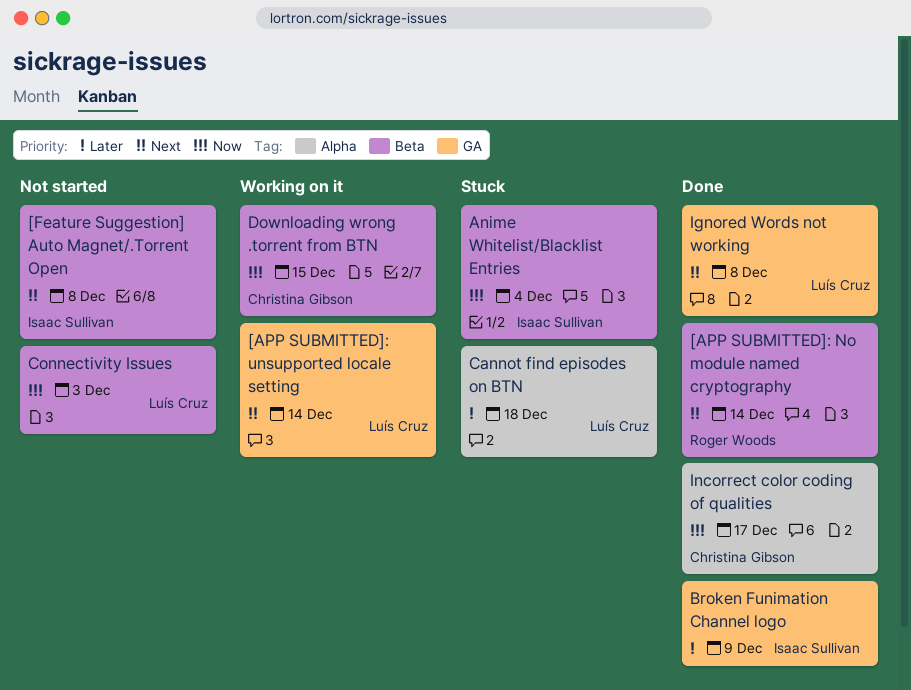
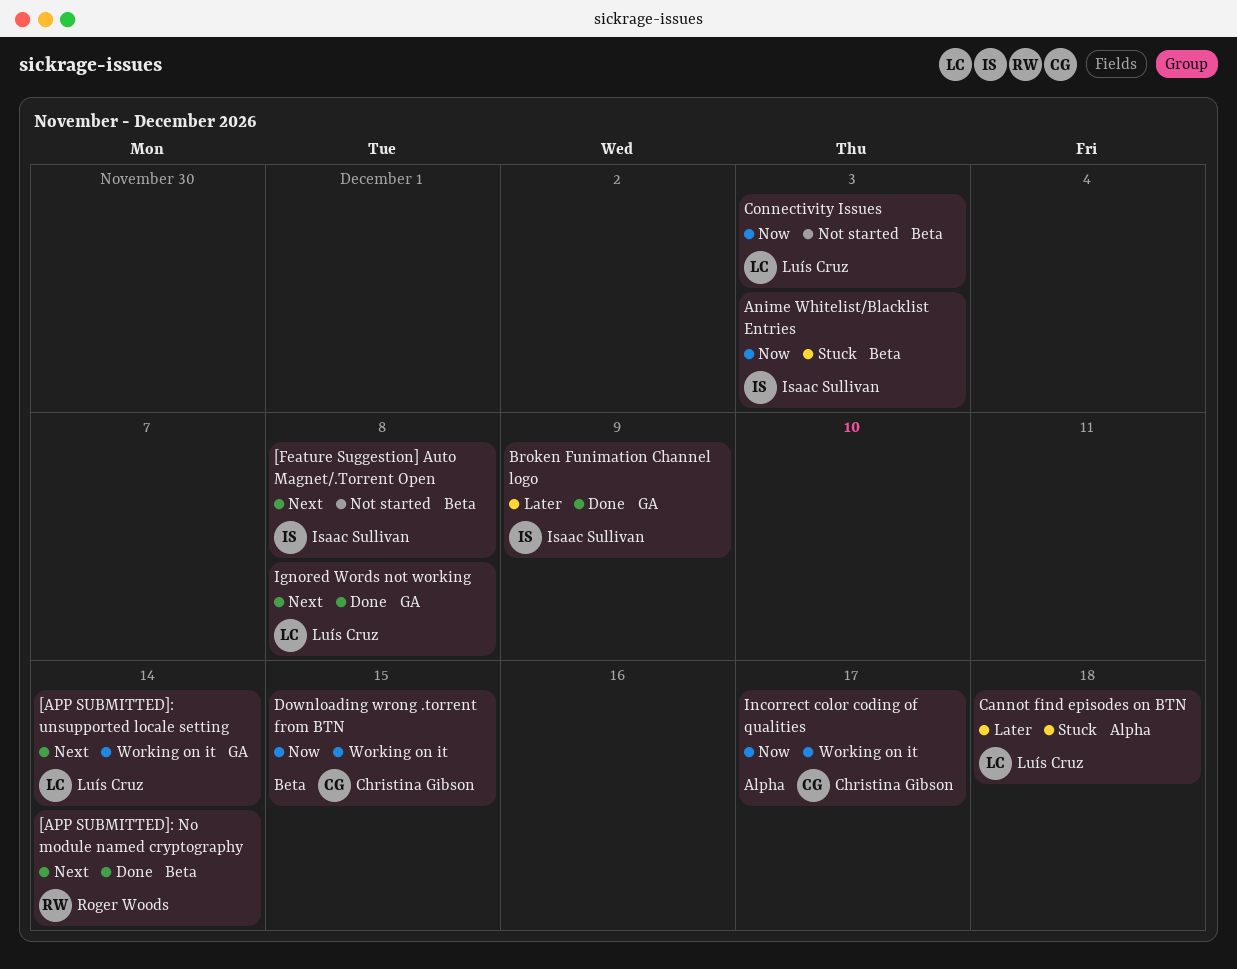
Anime Whitelist/Blacklist Entries, due: Dec 4 -> Dec 3
Incorrect color coding of qualities, status: Done -> Working on it

